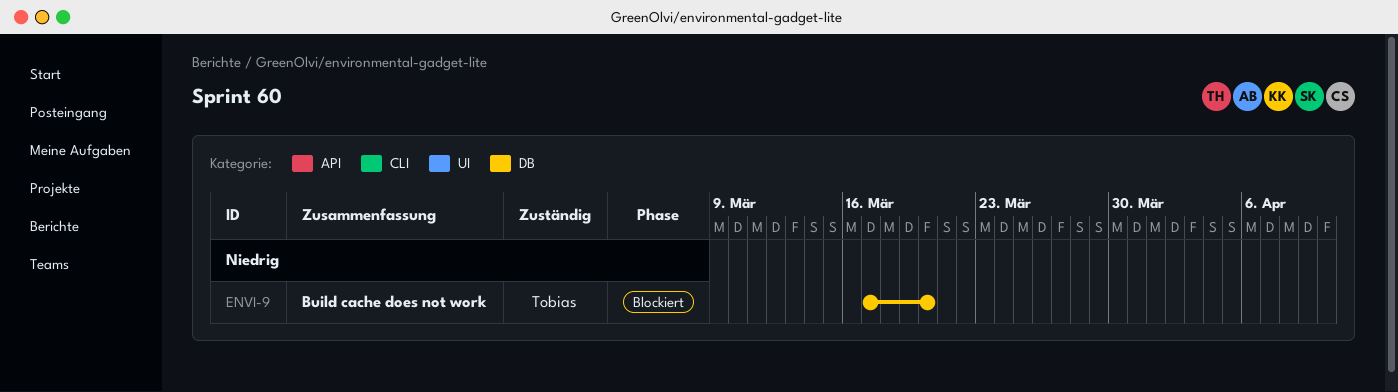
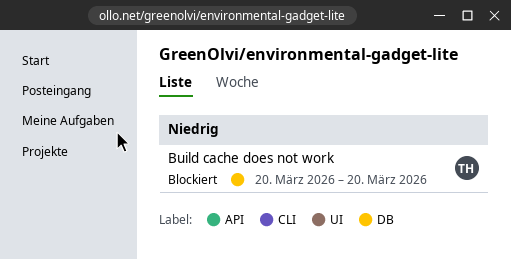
Build cache does not work, start: Mar 17 -> Mar 20

